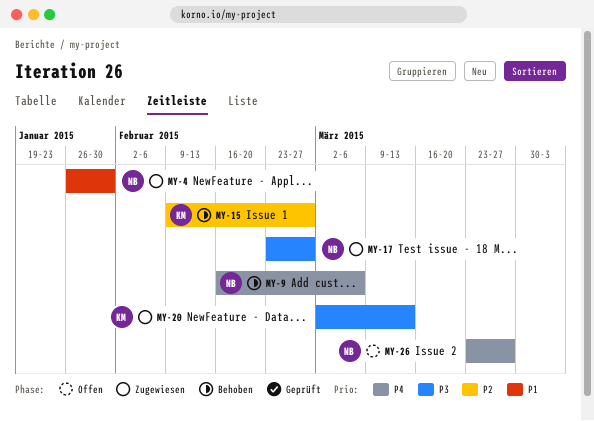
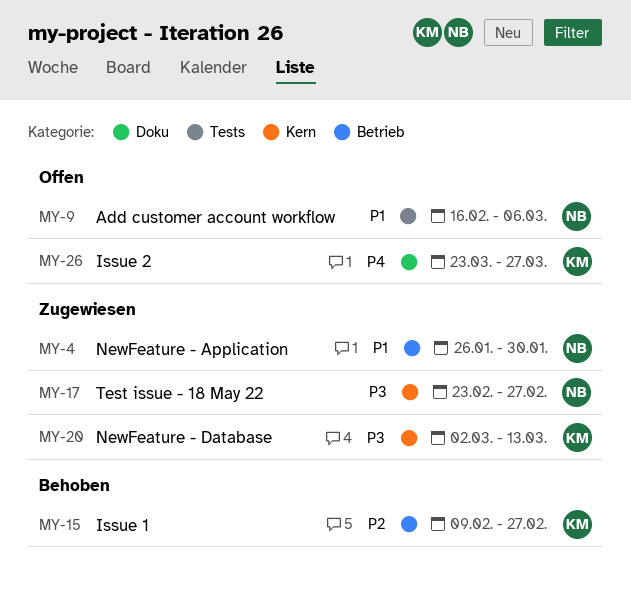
MY-9, status: Behoben -> Offen
MY-9, priority: P4 -> P1
MY-26, owner: NB -> KM

